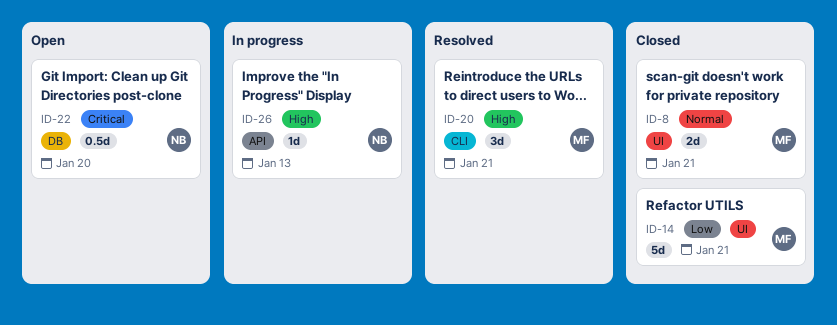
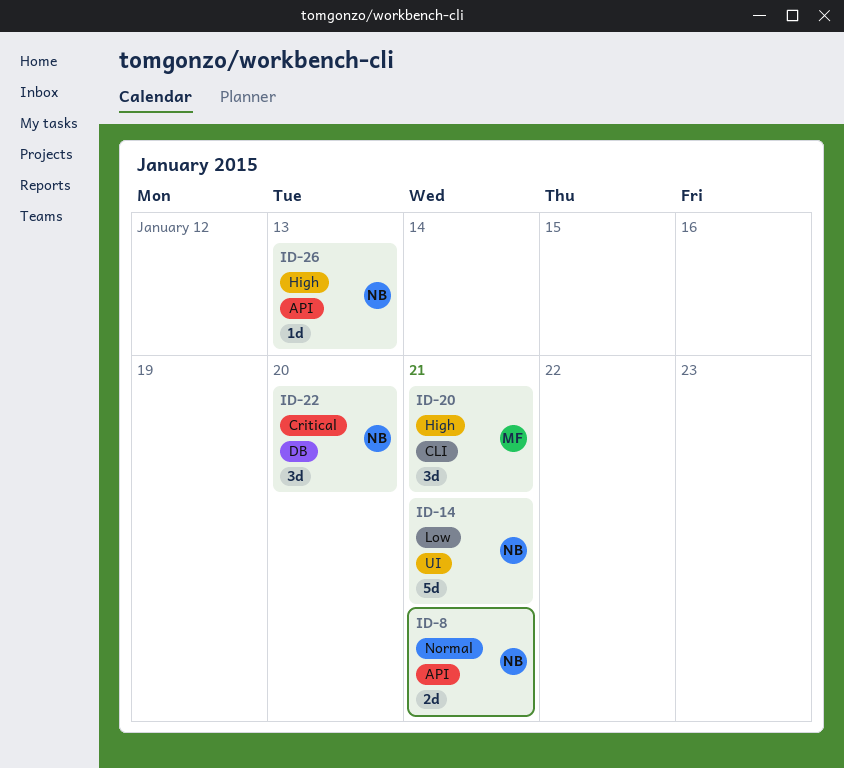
ID-8, owner: MF -> NB
ID-8, label: UI -> API
ID-14, owner: MF -> NB
ID-22, estimate: 0.5d -> 3d

